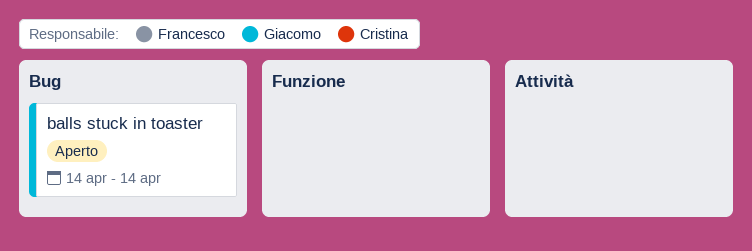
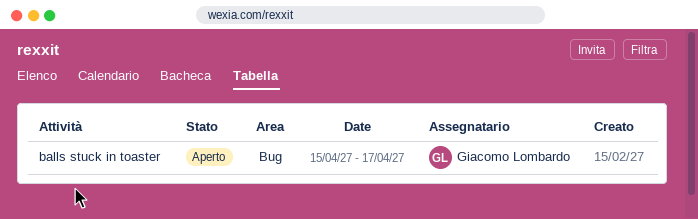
balls stuck in toaster, start: Apr 14 -> Apr 15
balls stuck in toaster, due: Apr 14 -> Apr 17

